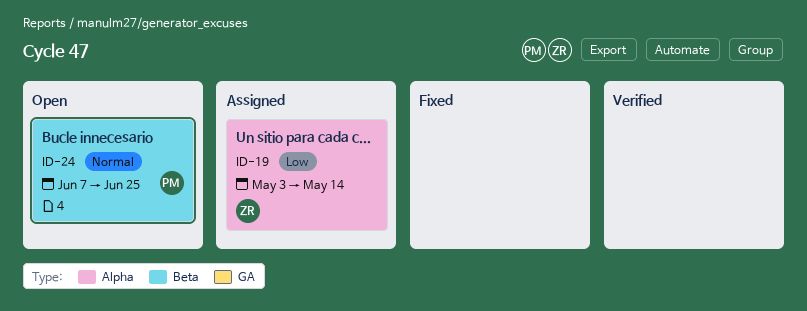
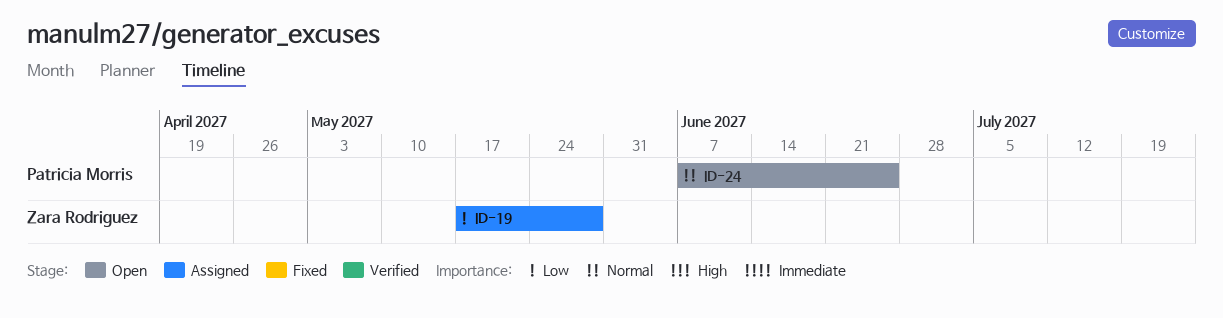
ID-19, start: May 3 -> May 17
ID-19, due: May 14 -> May 28

